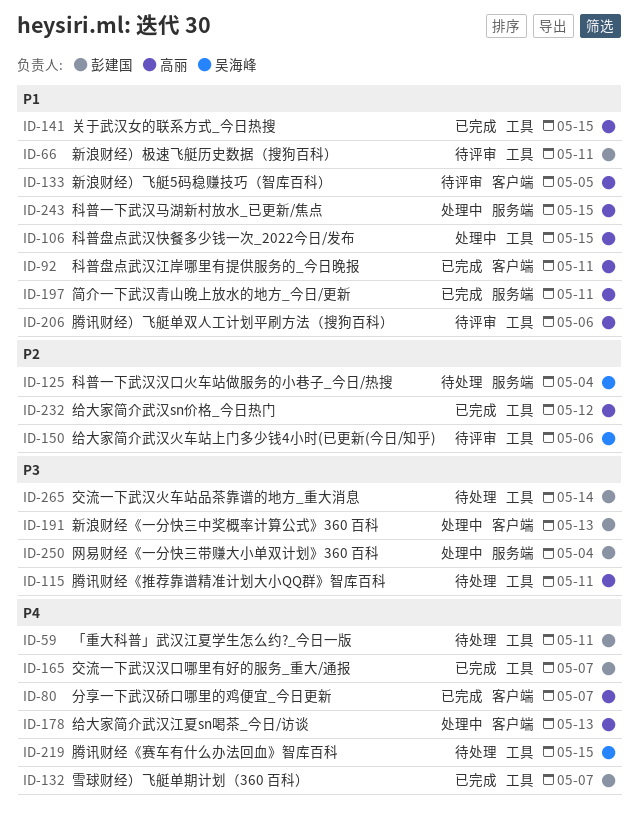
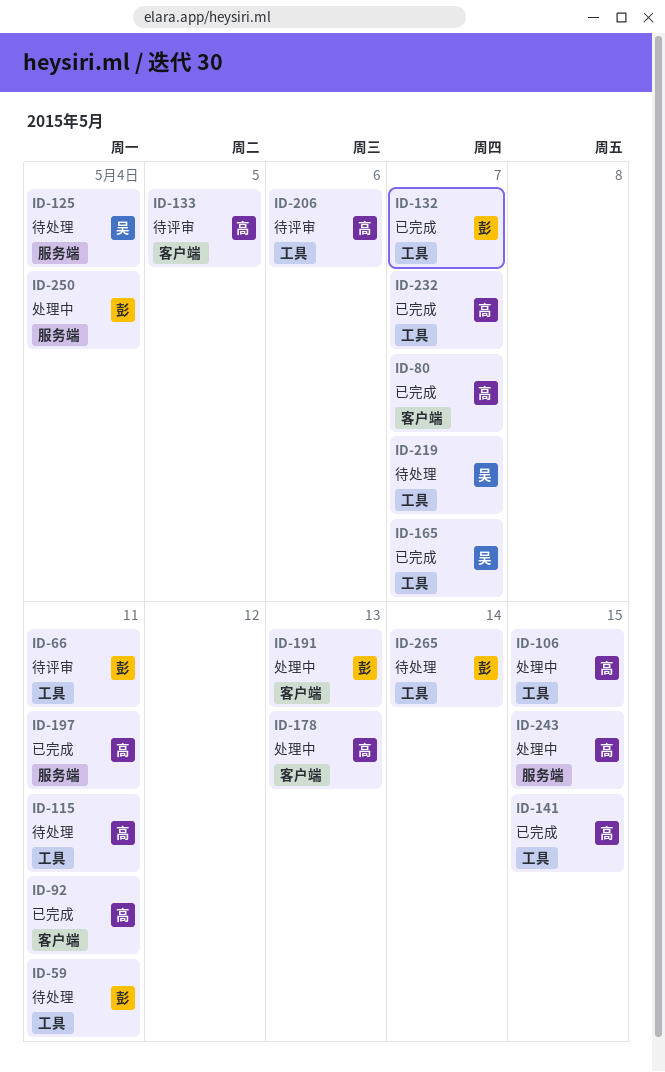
ID-150: present -> none
ID-165, owner: 彭建国 -> 吴海峰
ID-219, due: May 15 -> May 7
ID-232, due: May 12 -> May 7

